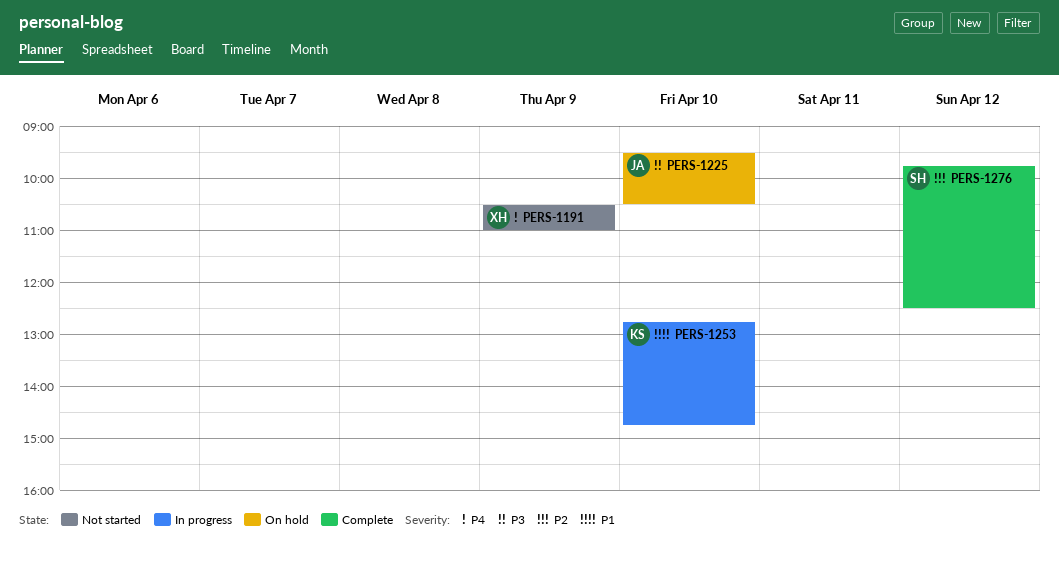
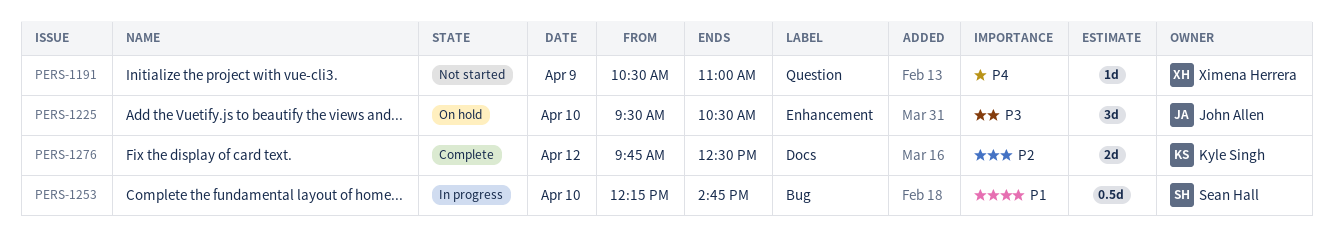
PERS-1253, owner: Kyle Singh -> Sean Hall
PERS-1253, begins: 12:45 -> 12:15
PERS-1276, owner: Sean Hall -> Kyle Singh

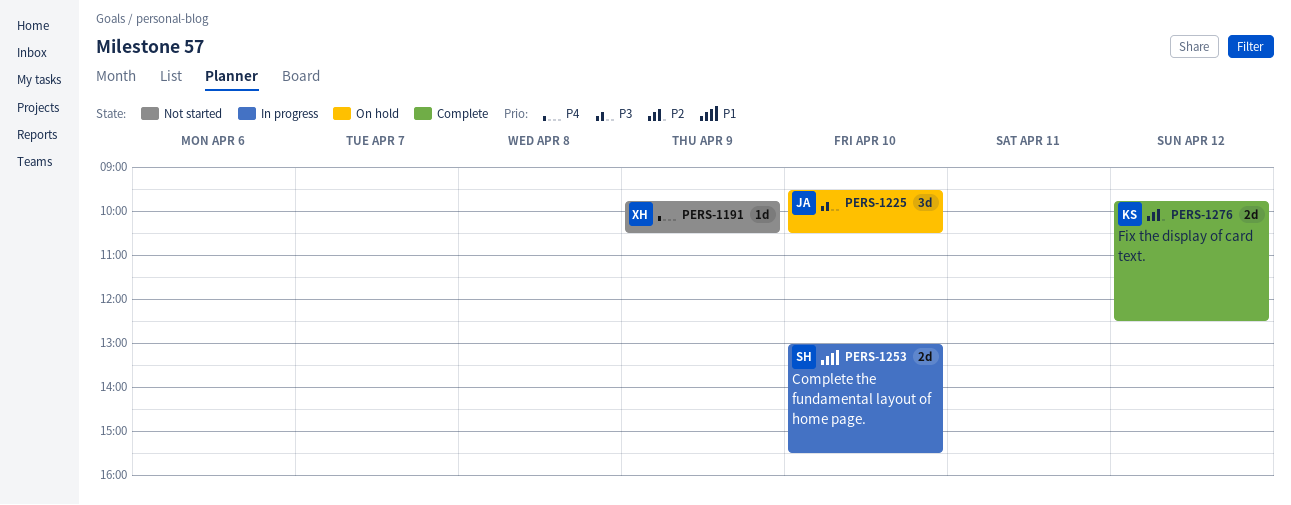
PERS-1191, begins: 10:30 -> 09:45
PERS-1191, ends: 11:00 -> 10:30
PERS-1253, estimate: 0.5d -> 2d
PERS-1253, begins: 12:15 -> 13:00
PERS-1253, ends: 14:45 -> 15:30

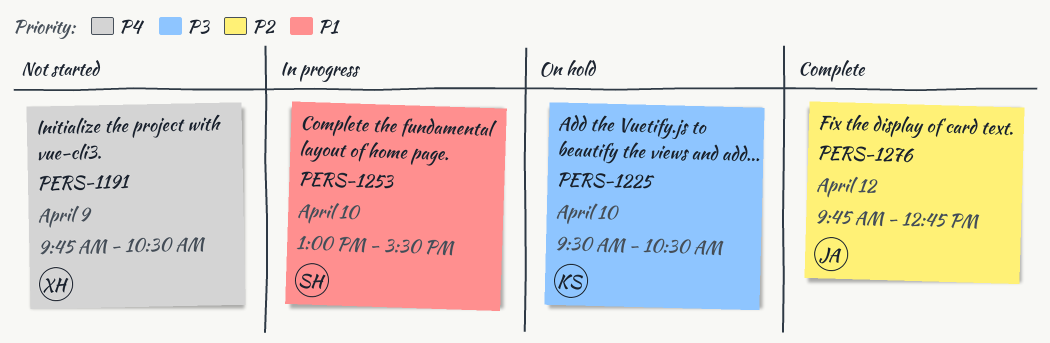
PERS-1225, owner: JA -> KS
PERS-1276, owner: KS -> JA
PERS-1276, ends: 12:30 -> 12:45

